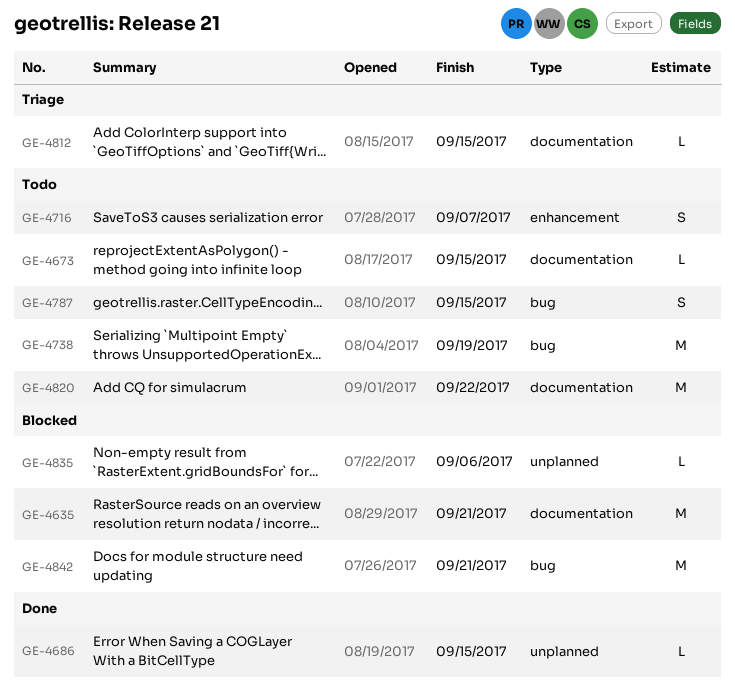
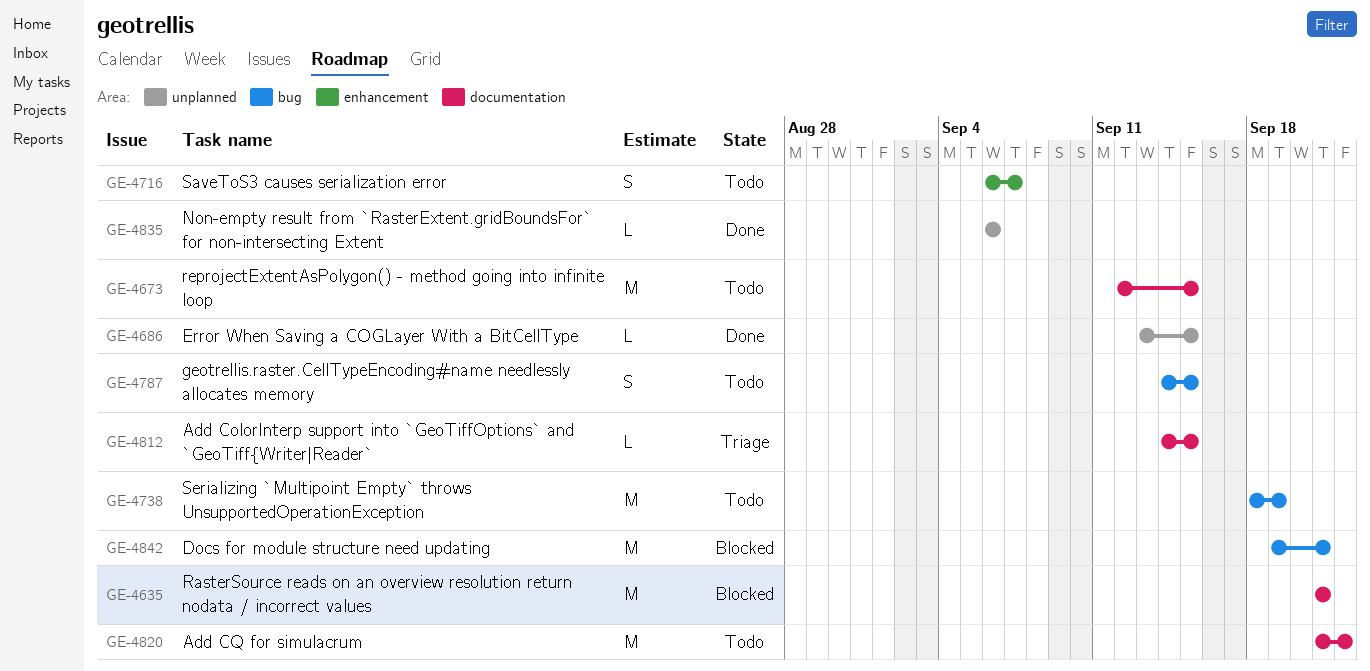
GE-4673, estimate: L -> M
GE-4835, status: Blocked -> Done

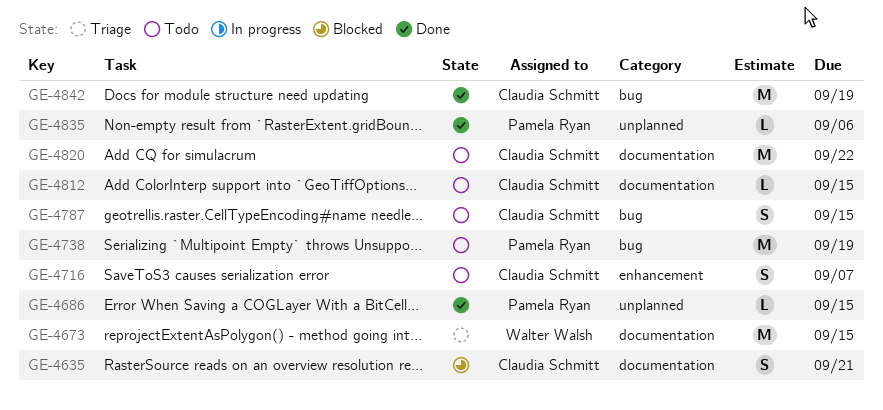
GE-4635, estimate: M -> S
GE-4673, status: Todo -> Triage
GE-4812, status: Triage -> Todo
GE-4842, status: Blocked -> Done
GE-4842, due: Sep 21 -> Sep 19

